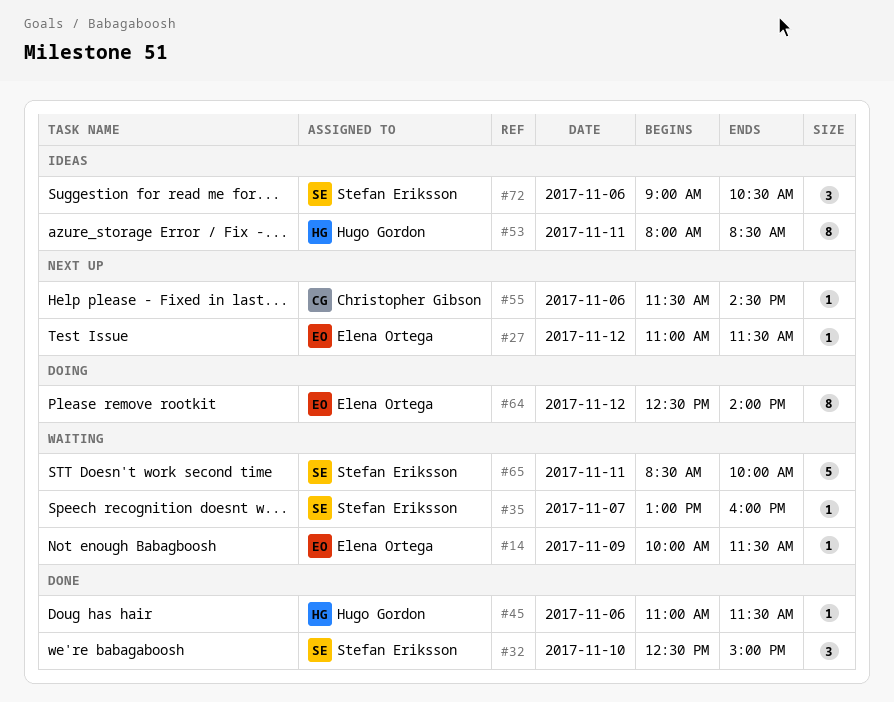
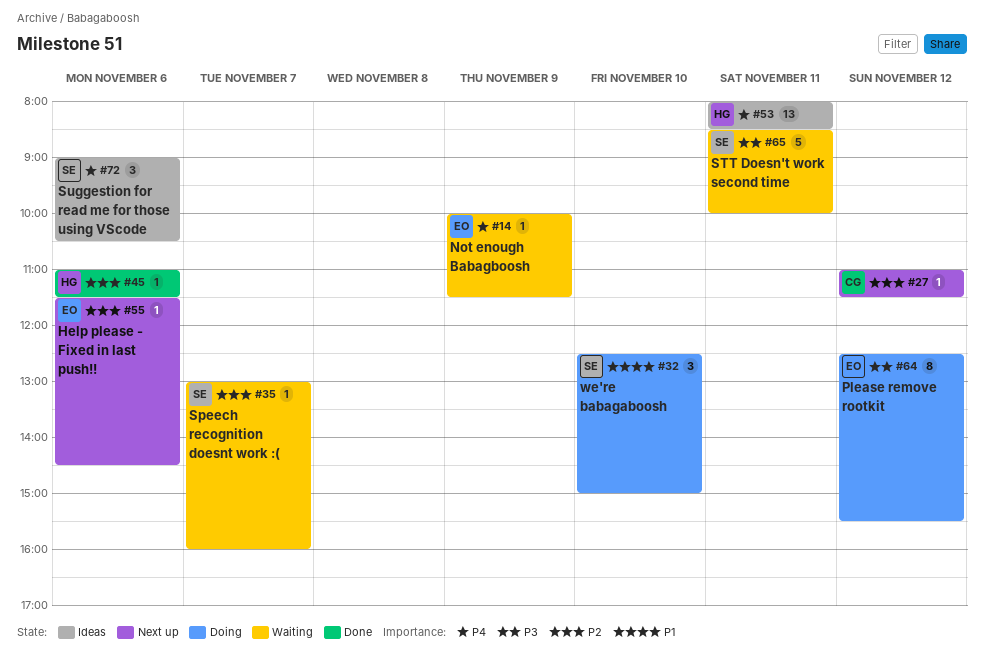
#27, owner: Elena Ortega -> Christopher Gibson
#32, status: Done -> Doing
#53, estimate: 8 -> 13
#55, owner: Christopher Gibson -> Elena Ortega
#64, ends: 14:00 -> 15:30

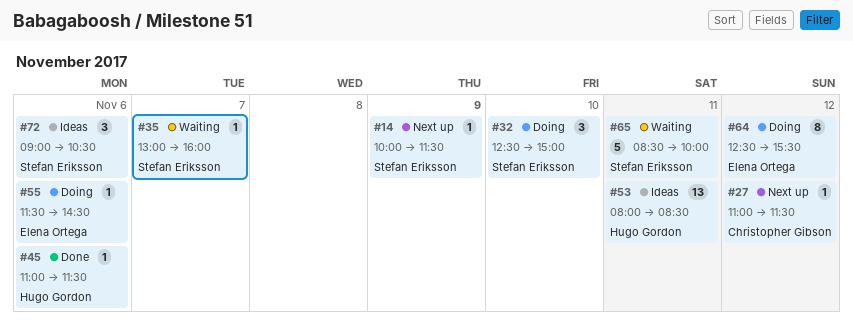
#14, status: Waiting -> Next up
#14, owner: Elena Ortega -> Stefan Eriksson
#55, status: Next up -> Doing

